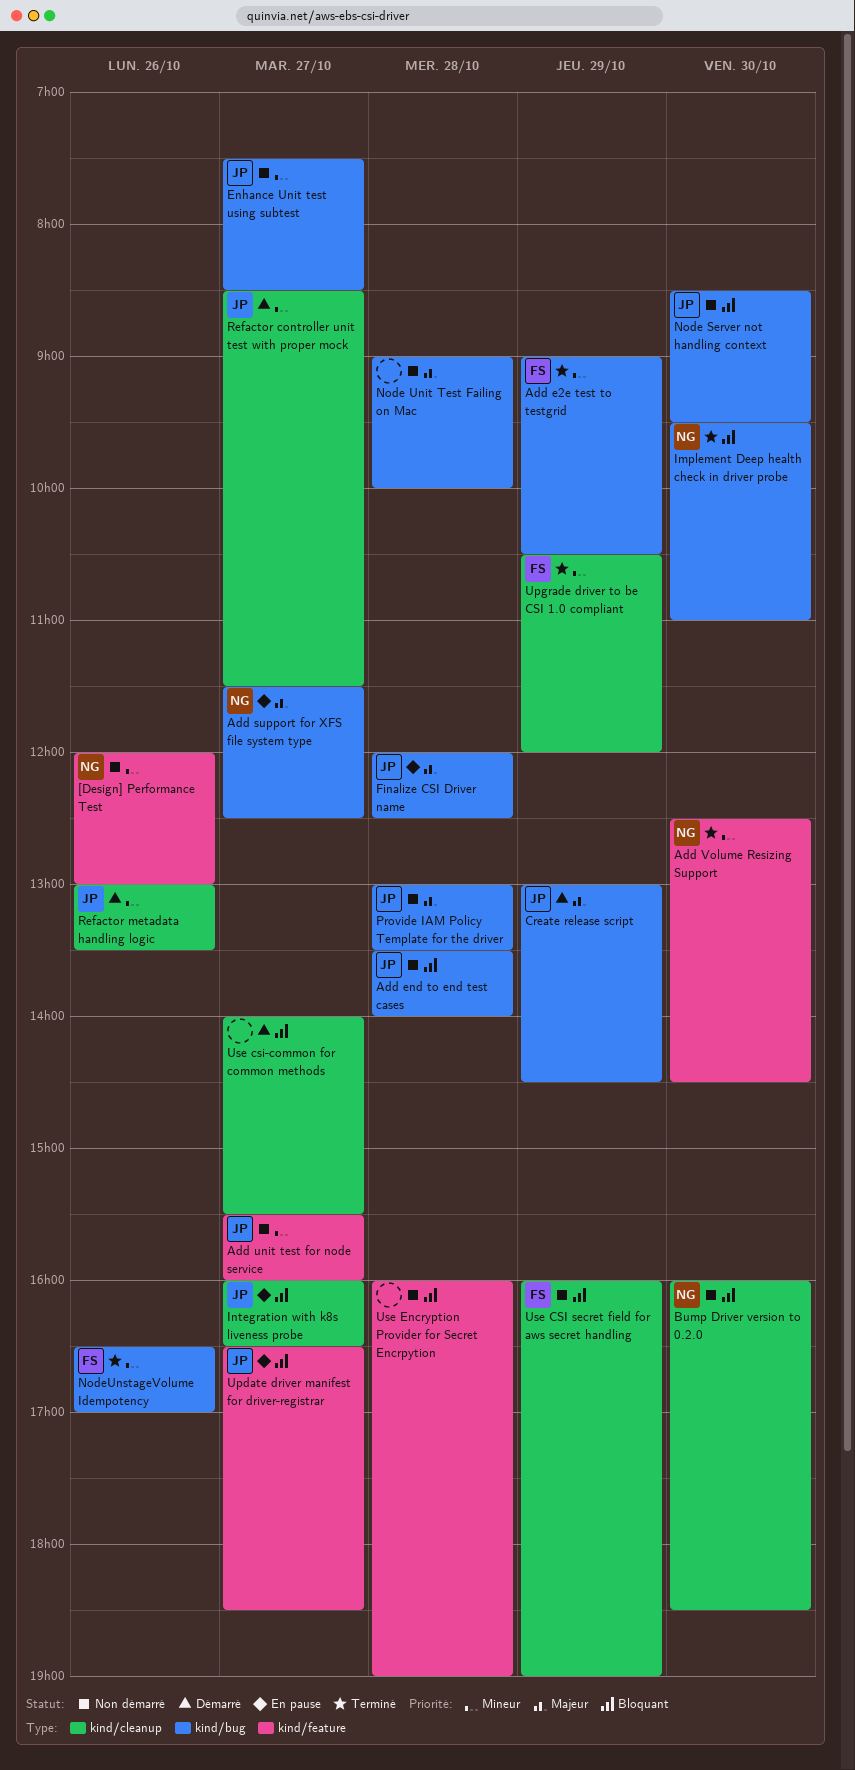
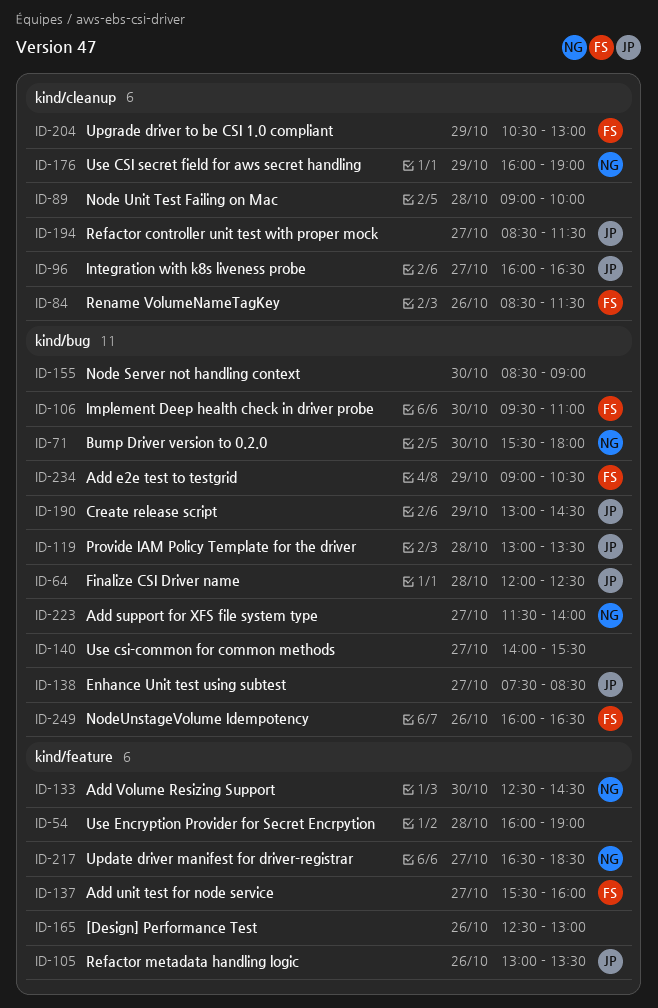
[Design] Performance Test, owner: NG -> none
[Design] Performance Test, begins: 12:00 -> 12:30
Add end to end test cases: present -> none
Add support for XFS file system type, ends: 12:30 -> 14:00
Add unit test for node service, owner: JP -> FS
Bump Driver version to 0.2.0, label: kind/cleanup -> kind/bug
Bump Driver version to 0.2.0, begins: 16:00 -> 15:30
Bump Driver version to 0.2.0, ends: 18:30 -> 18:00
Implement Deep health check in driver probe, owner: NG -> FS
Node Server not handling context, owner: JP -> none
Node Server not handling context, ends: 09:30 -> 09:00
Node Unit Test Failing on Mac, label: kind/bug -> kind/cleanup
NodeUnstageVolume Idempotency, begins: 16:30 -> 16:00
NodeUnstageVolume Idempotency, ends: 17:00 -> 16:30
Refactor metadata handling logic, label: kind/cleanup -> kind/feature
Rename VolumeNameTagKey: none -> present
Update driver manifest for driver-registrar, owner: JP -> NG
Upgrade driver to be CSI 1.0 compliant, ends: 12:00 -> 13:00
Use CSI secret field for aws secret handling, owner: FS -> NG
Use csi-common for common methods, label: kind/cleanup -> kind/bug

